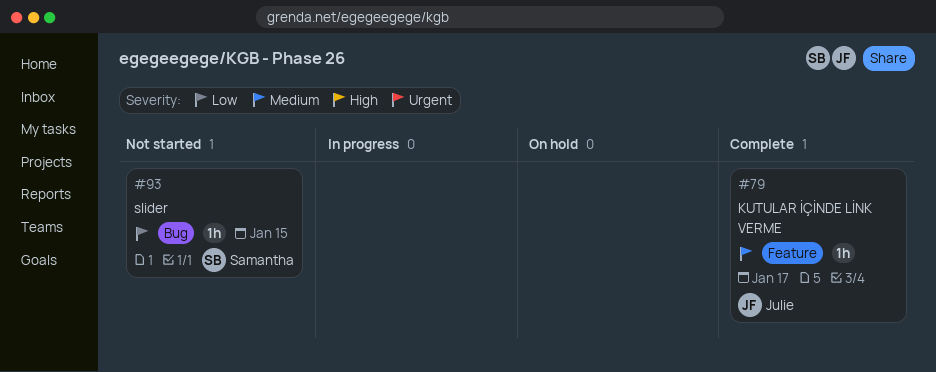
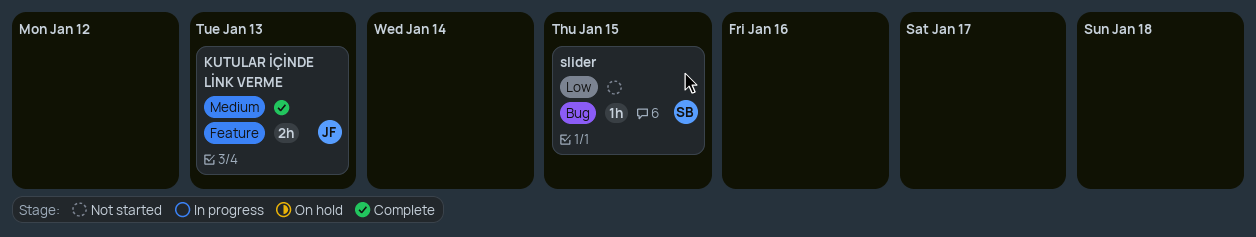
KUTULAR İÇİNDE LİNK VERME, estimate: 1h -> 2h
KUTULAR İÇİNDE LİNK VERME, due: Jan 17 -> Jan 13

